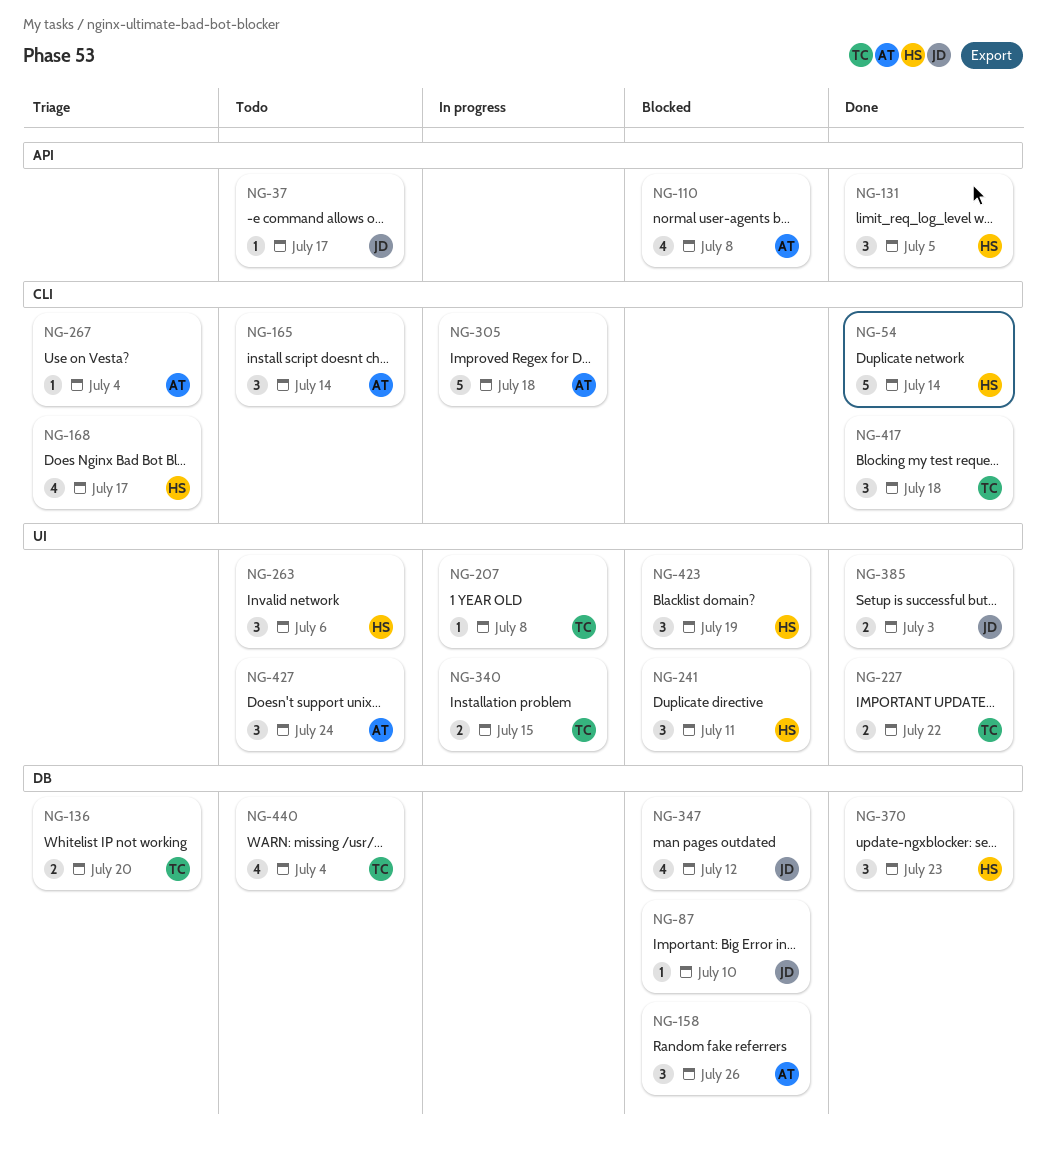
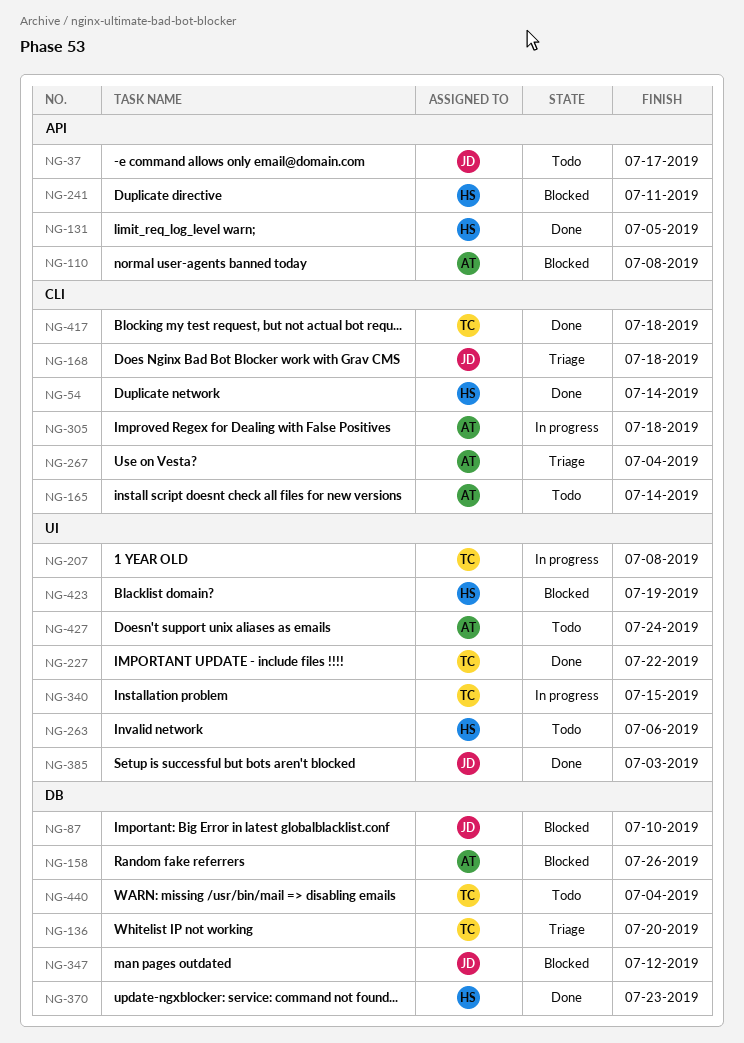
NG-168, owner: HS -> JD
NG-168, due: Jul 17 -> Jul 18
NG-241, label: UI -> API

